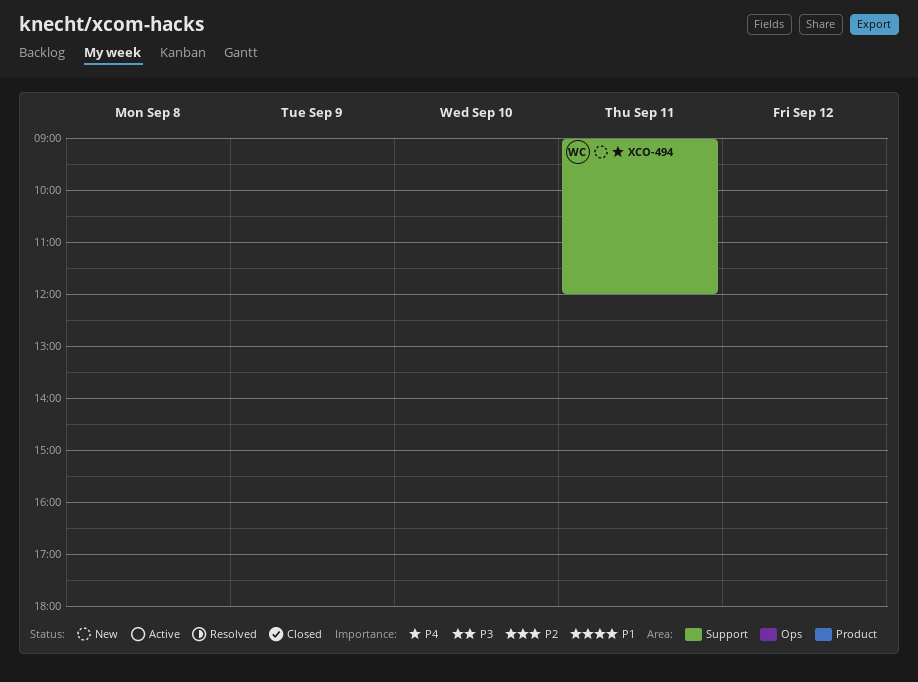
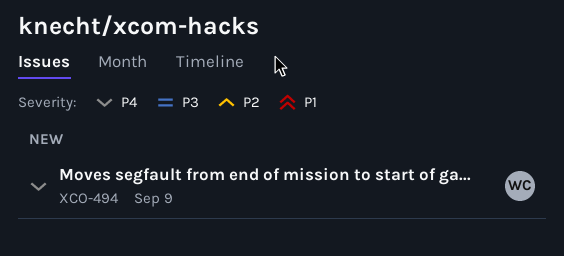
XCO-494, day: Sep 11 -> Sep 9

